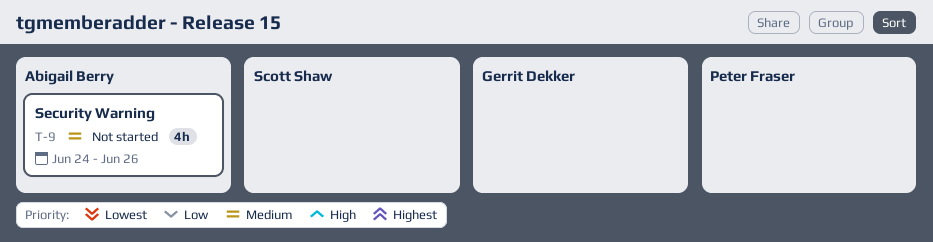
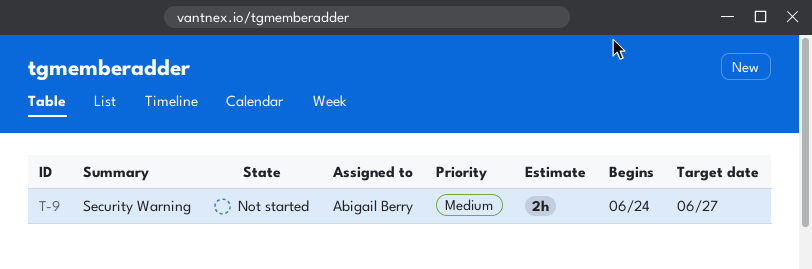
T-9, estimate: 4h -> 2h
T-9, due: Jun 26 -> Jun 27

